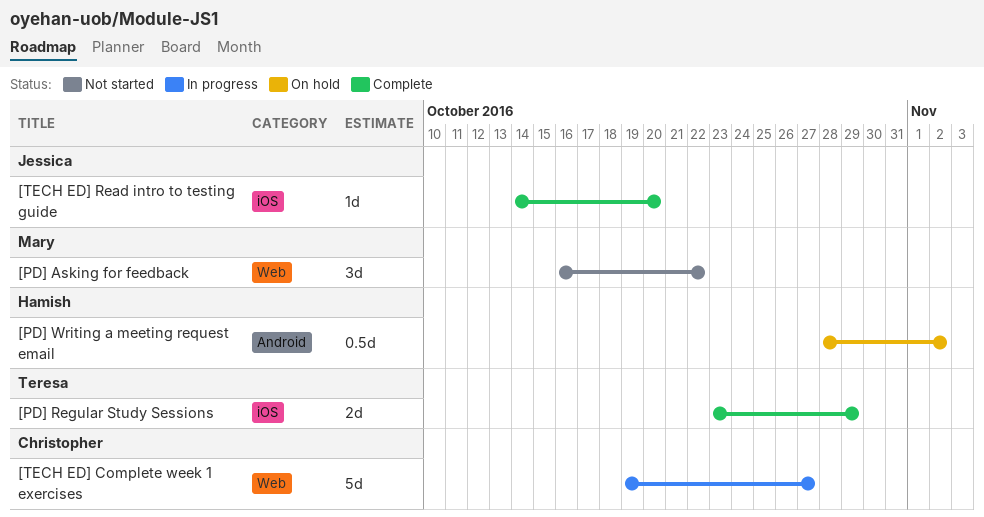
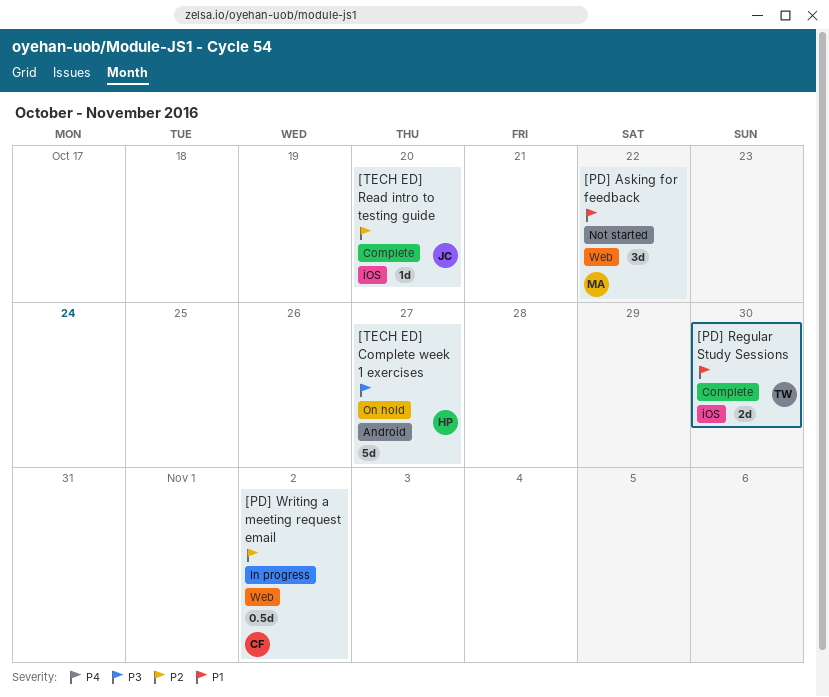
[PD] Regular Study Sessions, due: Oct 29 -> Oct 30
[PD] Writing a meeting request email, status: On hold -> In progress
[PD] Writing a meeting request email, owner: Hamish -> Christopher
[PD] Writing a meeting request email, label: Android -> Web
[TECH ED] Complete week 1 exercises, status: In progress -> On hold
[TECH ED] Complete week 1 exercises, owner: Christopher -> Hamish
[TECH ED] Complete week 1 exercises, label: Web -> Android

